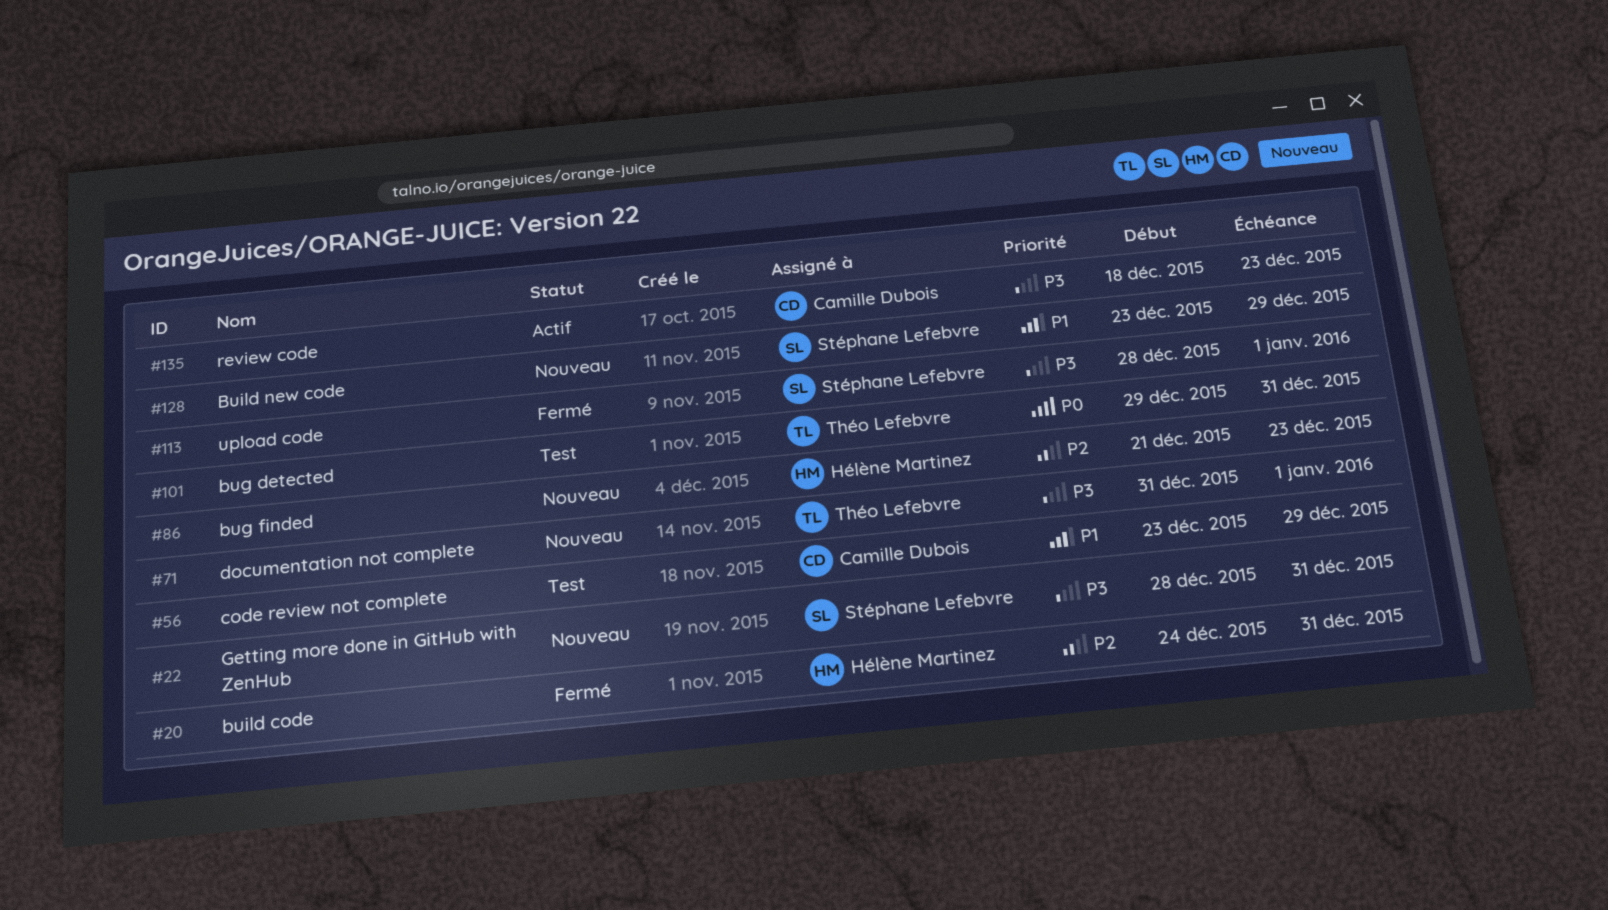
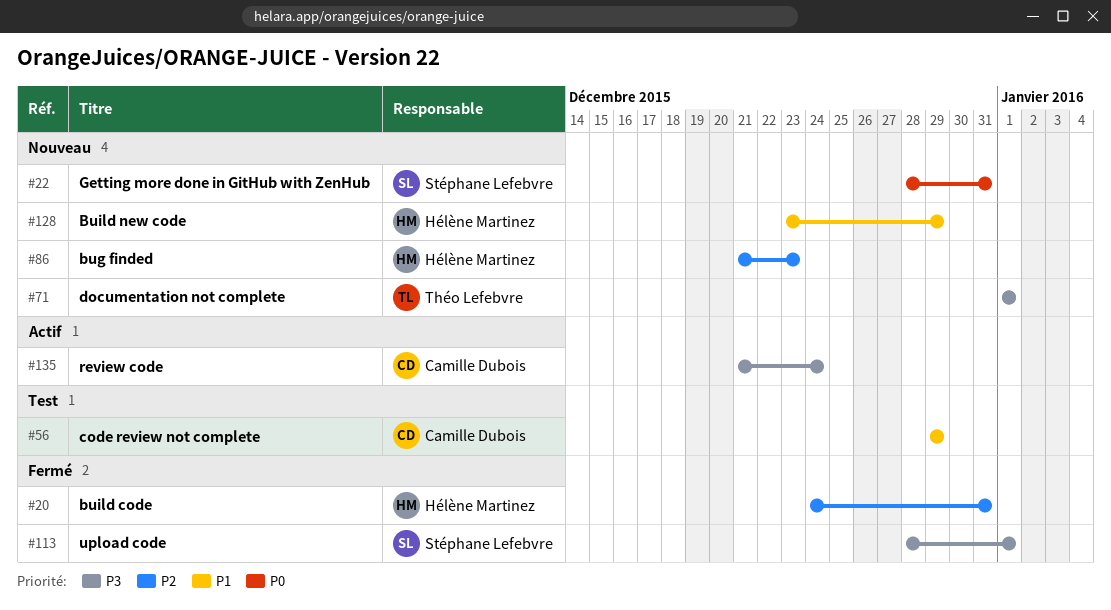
#22, priority: P3 -> P0
#56, start: Dec 23 -> Dec 29
#71, start: Dec 31 -> Jan 1
#101: present -> none
#128, owner: Stéphane Lefebvre -> Hélène Martinez
#135, start: Dec 18 -> Dec 21
#135, due: Dec 23 -> Dec 24

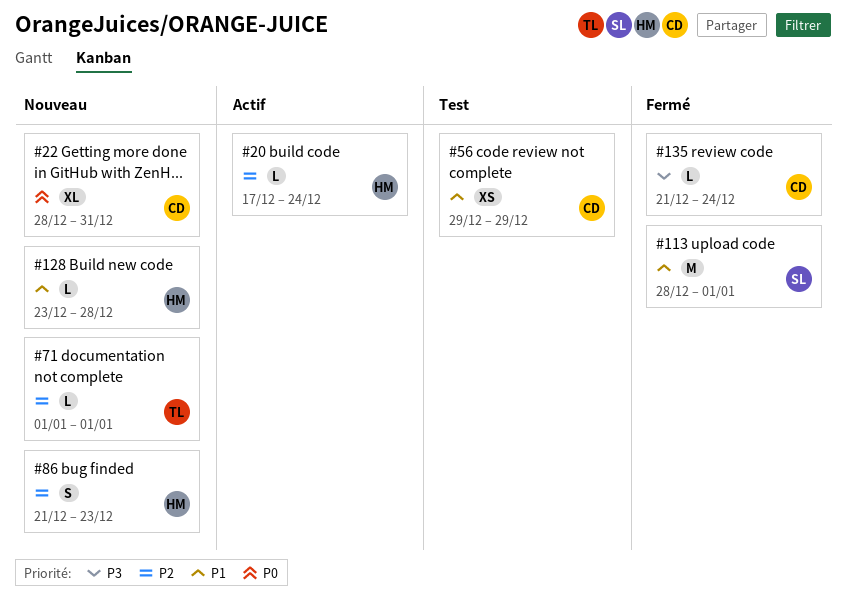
#20, status: Fermé -> Actif
#20, start: Dec 24 -> Dec 17
#20, due: Dec 31 -> Dec 24
#22, owner: Stéphane Lefebvre -> Camille Dubois
#71, priority: P3 -> P2
#113, priority: P3 -> P1
#128, due: Dec 29 -> Dec 28
#135, status: Actif -> Fermé

